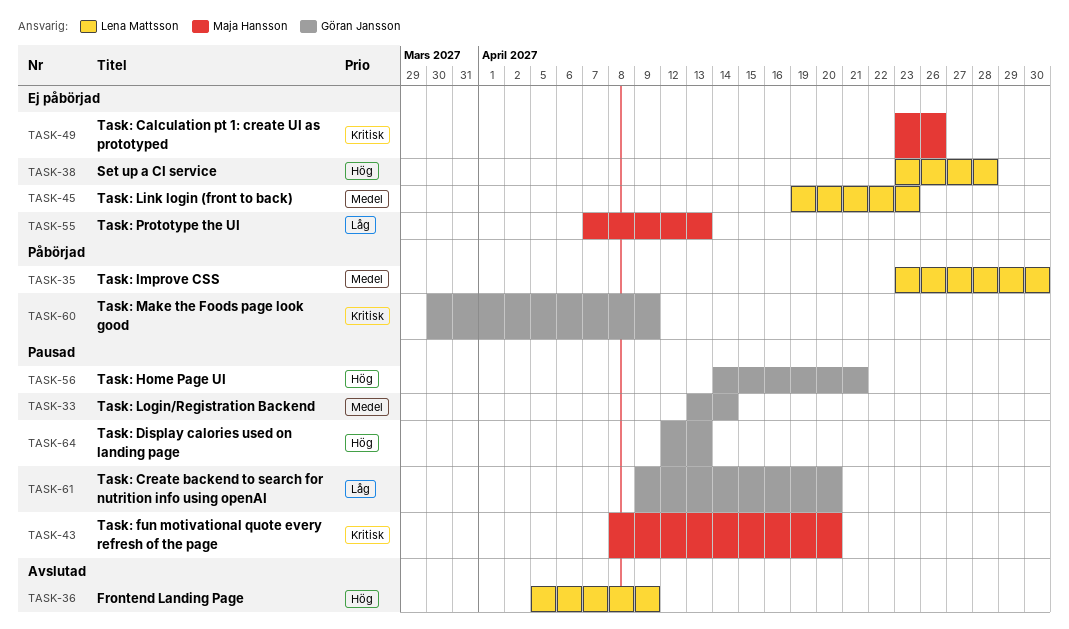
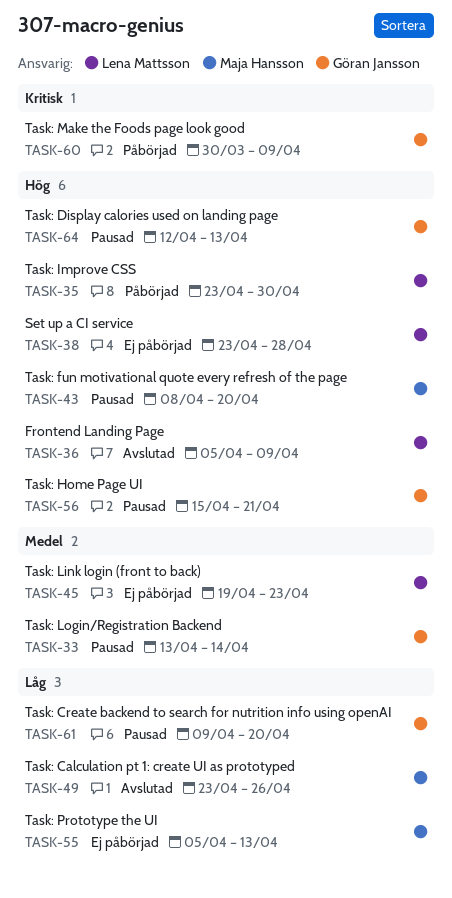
TASK-35, priority: Medel -> Hög
TASK-43, priority: Kritisk -> Hög
TASK-49, status: Ej påbörjad -> Avslutad
TASK-49, priority: Kritisk -> Låg
TASK-55, start: Apr 7 -> Apr 5
TASK-56, start: Apr 14 -> Apr 15

